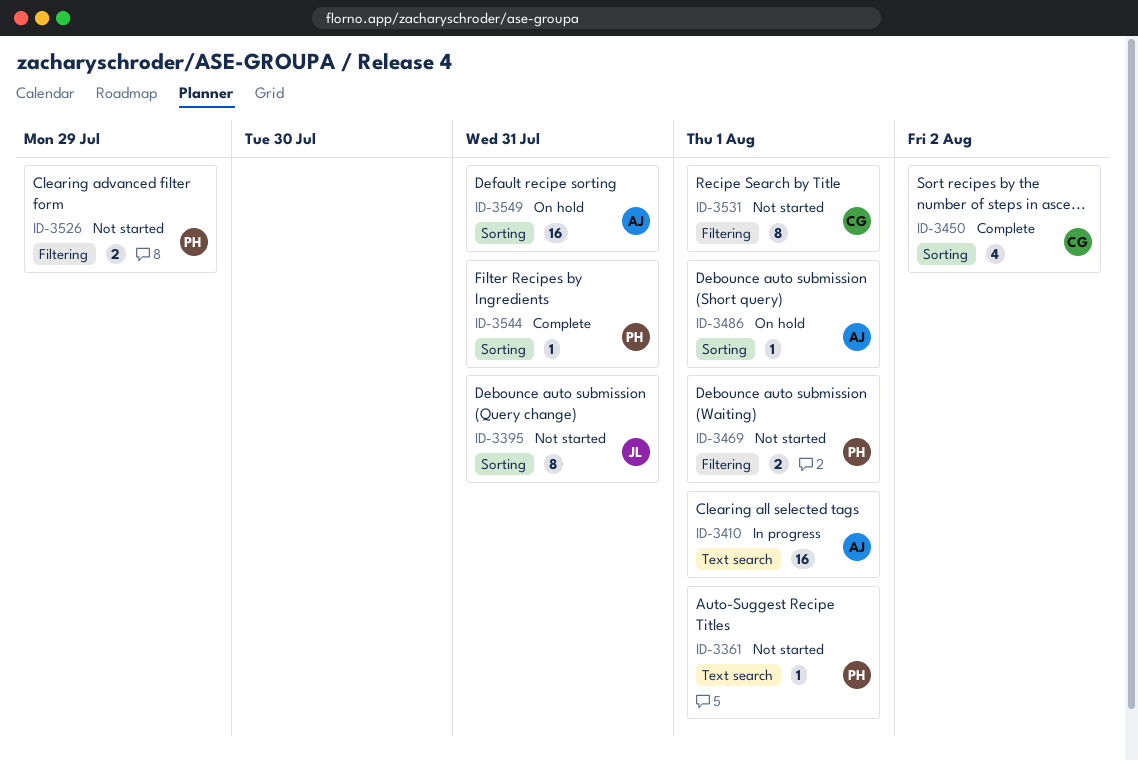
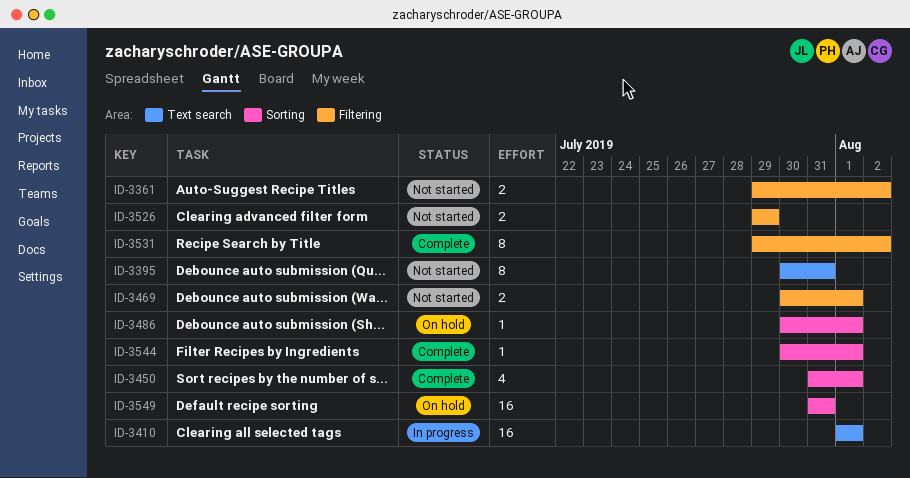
ID-3361, label: Text search -> Filtering
ID-3361, estimate: 1 -> 2
ID-3361, due: Aug 1 -> Aug 2
ID-3395, label: Sorting -> Text search
ID-3450, due: Aug 2 -> Aug 1
ID-3531, status: Not started -> Complete
ID-3531, due: Aug 1 -> Aug 2
ID-3544, due: Jul 31 -> Aug 1

